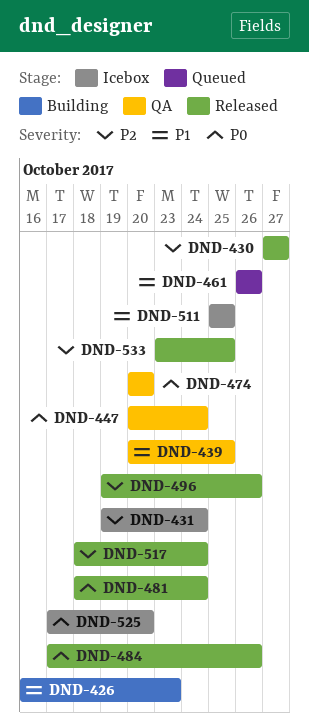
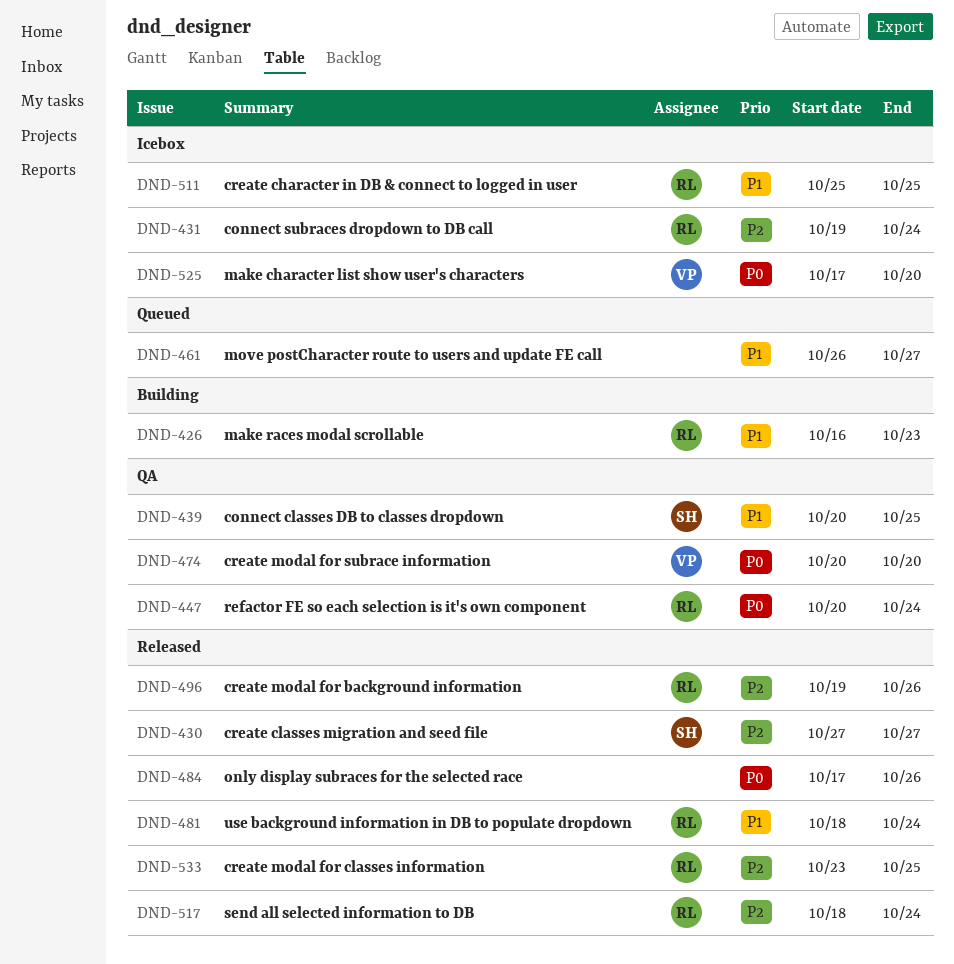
DND-461, due: Oct 26 -> Oct 27
DND-481, priority: P0 -> P1

